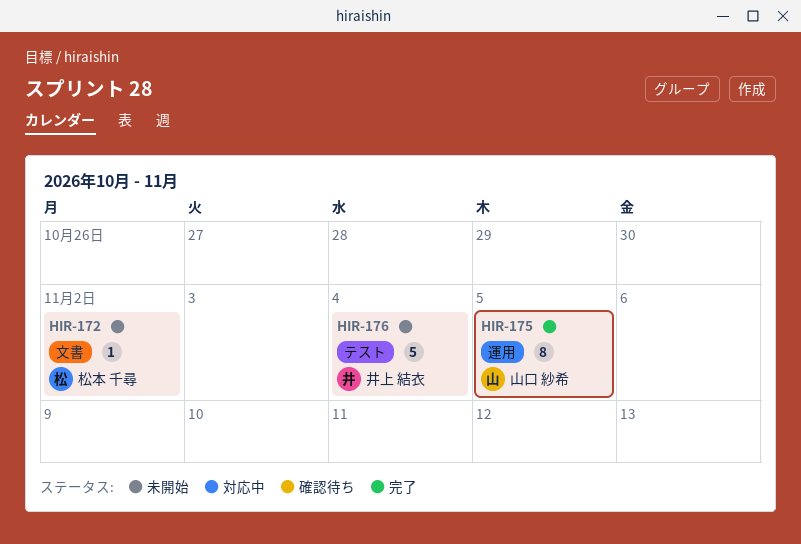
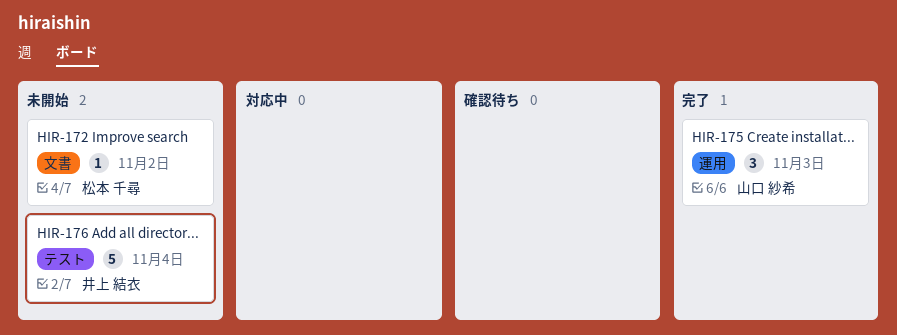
HIR-175, estimate: 8 -> 3
HIR-175, due: Nov 5 -> Nov 3

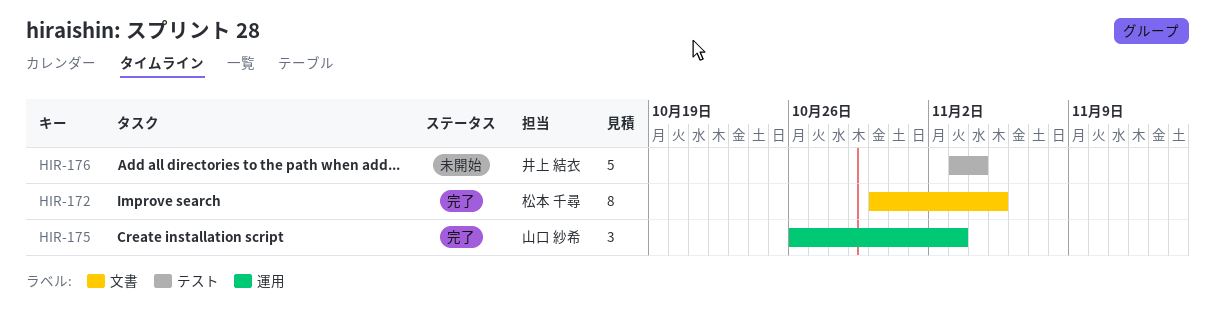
HIR-172, status: 未開始 -> 完了
HIR-172, estimate: 1 -> 8
HIR-172, due: Nov 2 -> Nov 5

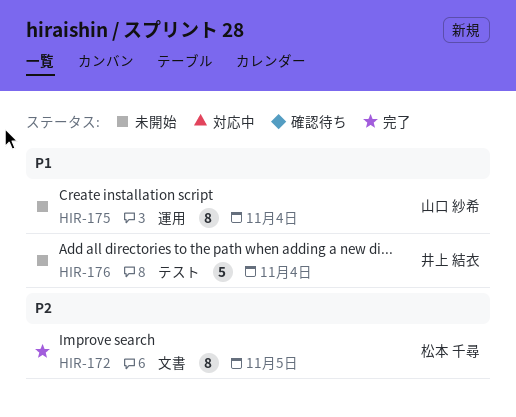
HIR-175, status: 完了 -> 未開始
HIR-175, estimate: 3 -> 8
HIR-175, due: Nov 3 -> Nov 4

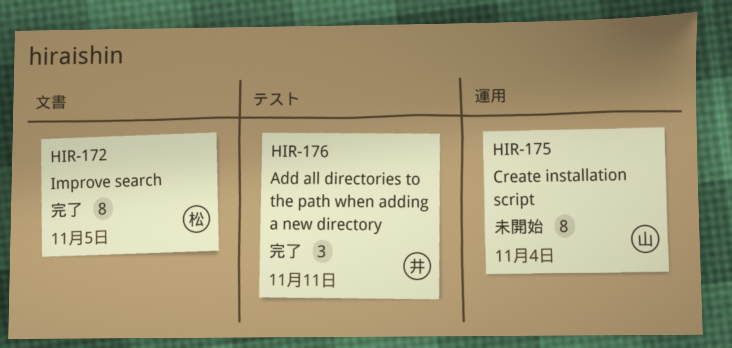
HIR-176, status: 未開始 -> 完了
HIR-176, estimate: 5 -> 3
HIR-176, due: Nov 4 -> Nov 11

